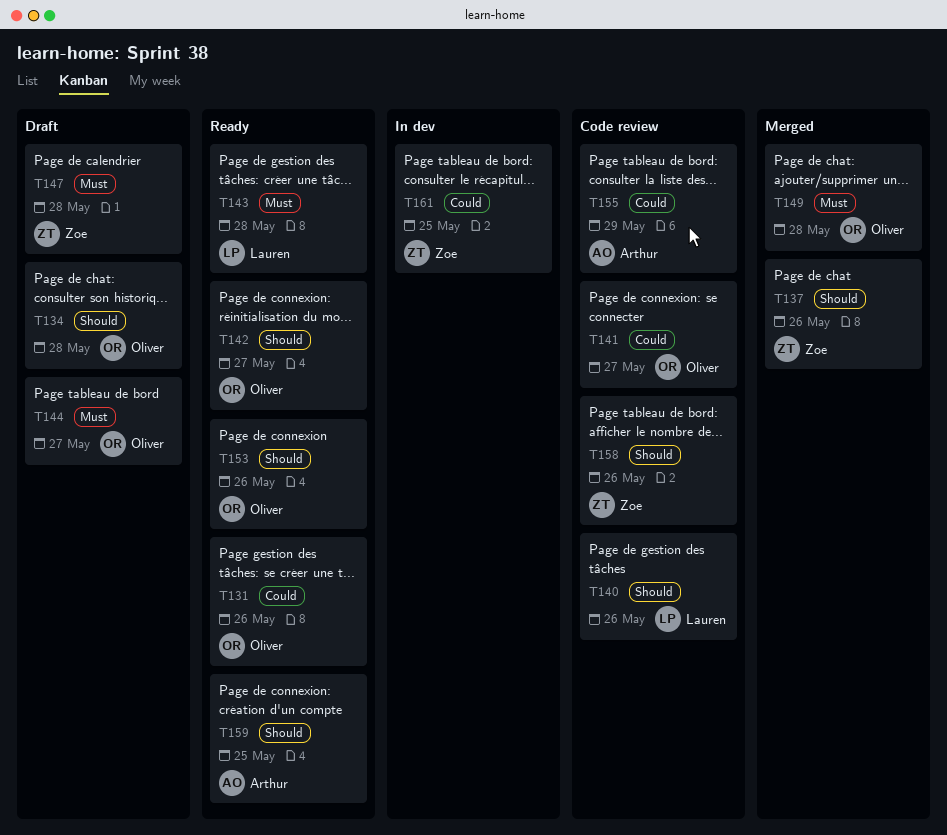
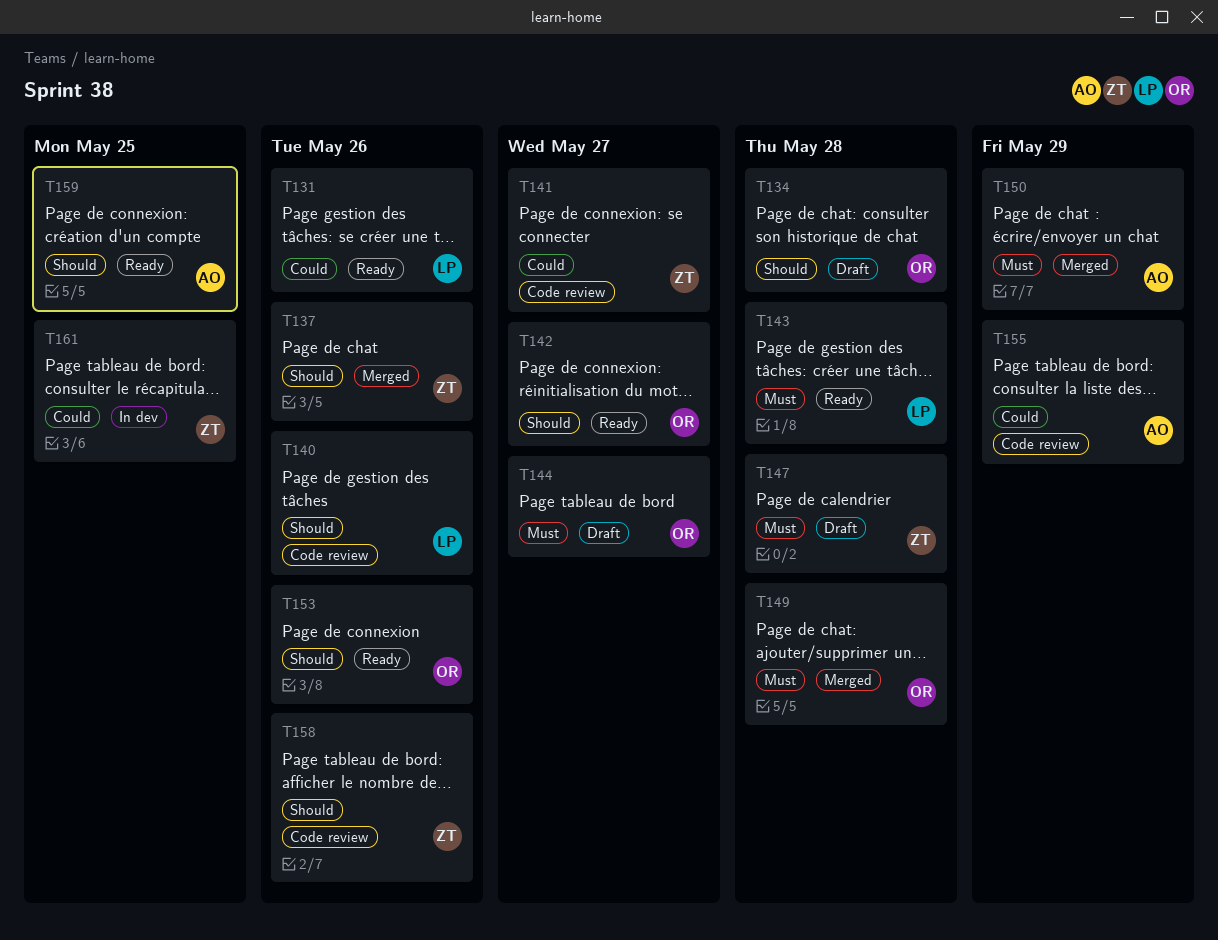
T131, owner: Oliver -> Lauren
T141, owner: Oliver -> Zoe
T150: none -> present

